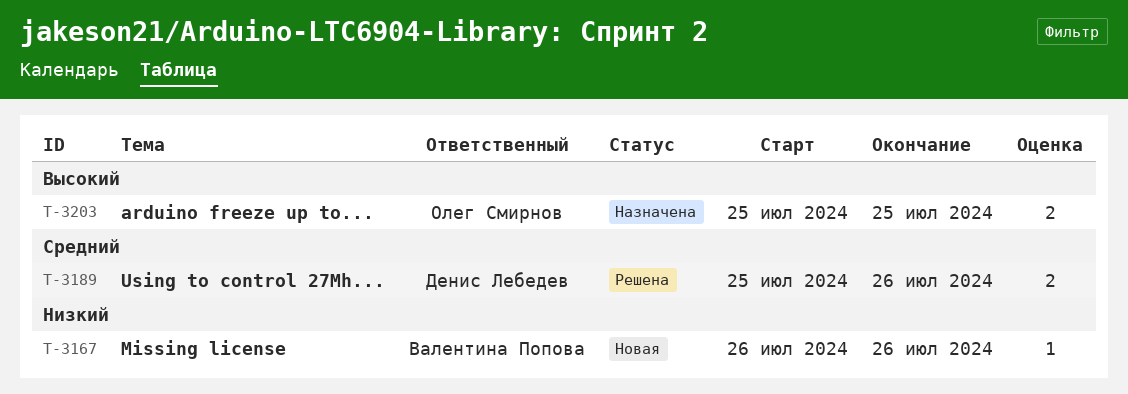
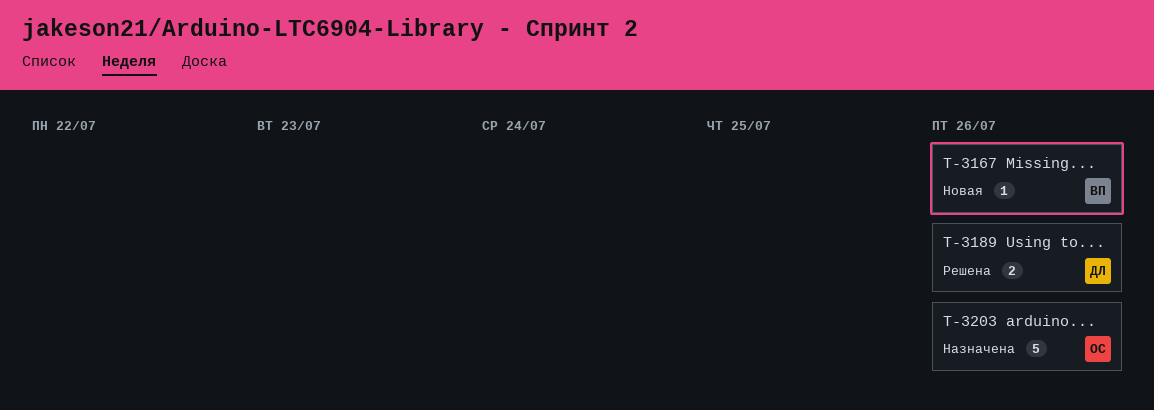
T-3203, estimate: 2 -> 5
T-3203, due: Jul 25 -> Jul 26

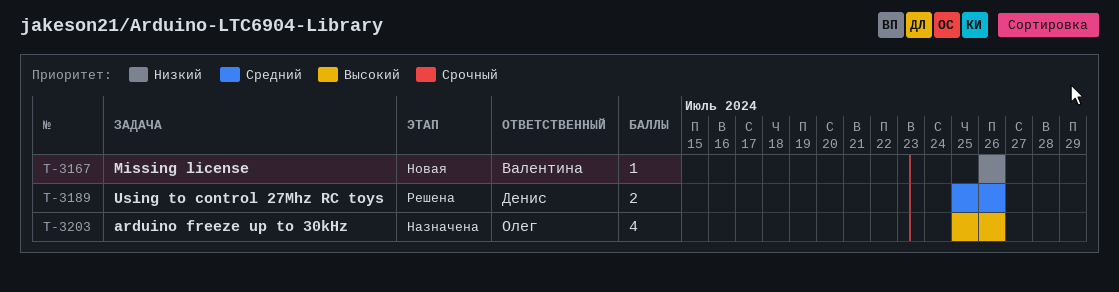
T-3203, estimate: 5 -> 4

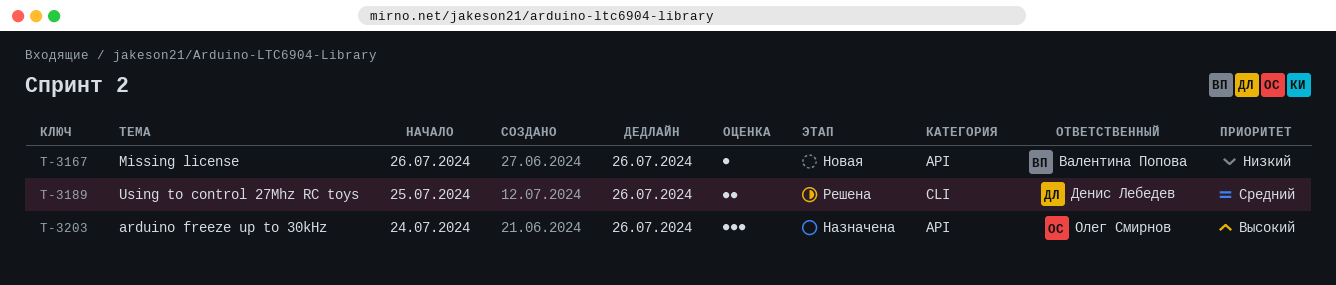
T-3203, estimate: 4 -> 3
T-3203, start: Jul 25 -> Jul 24

